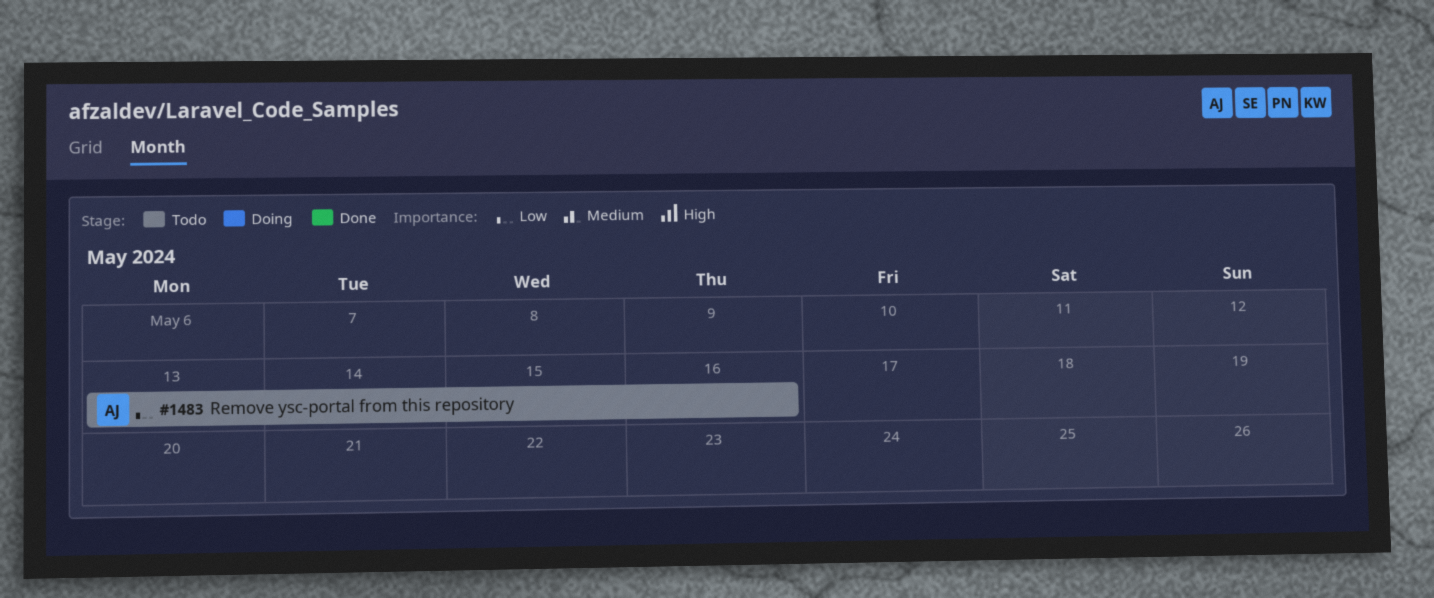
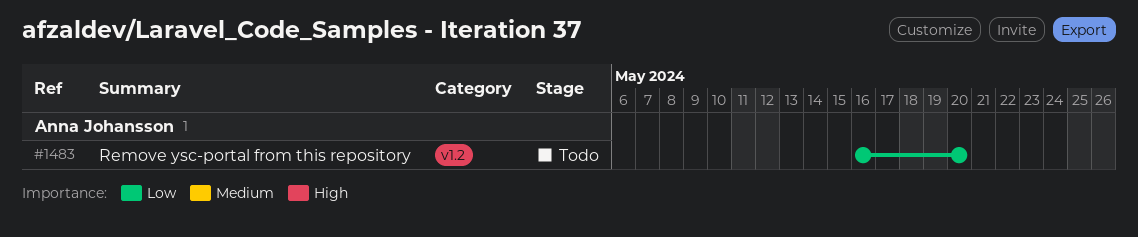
#1483, start: May 13 -> May 16
#1483, due: May 16 -> May 20

